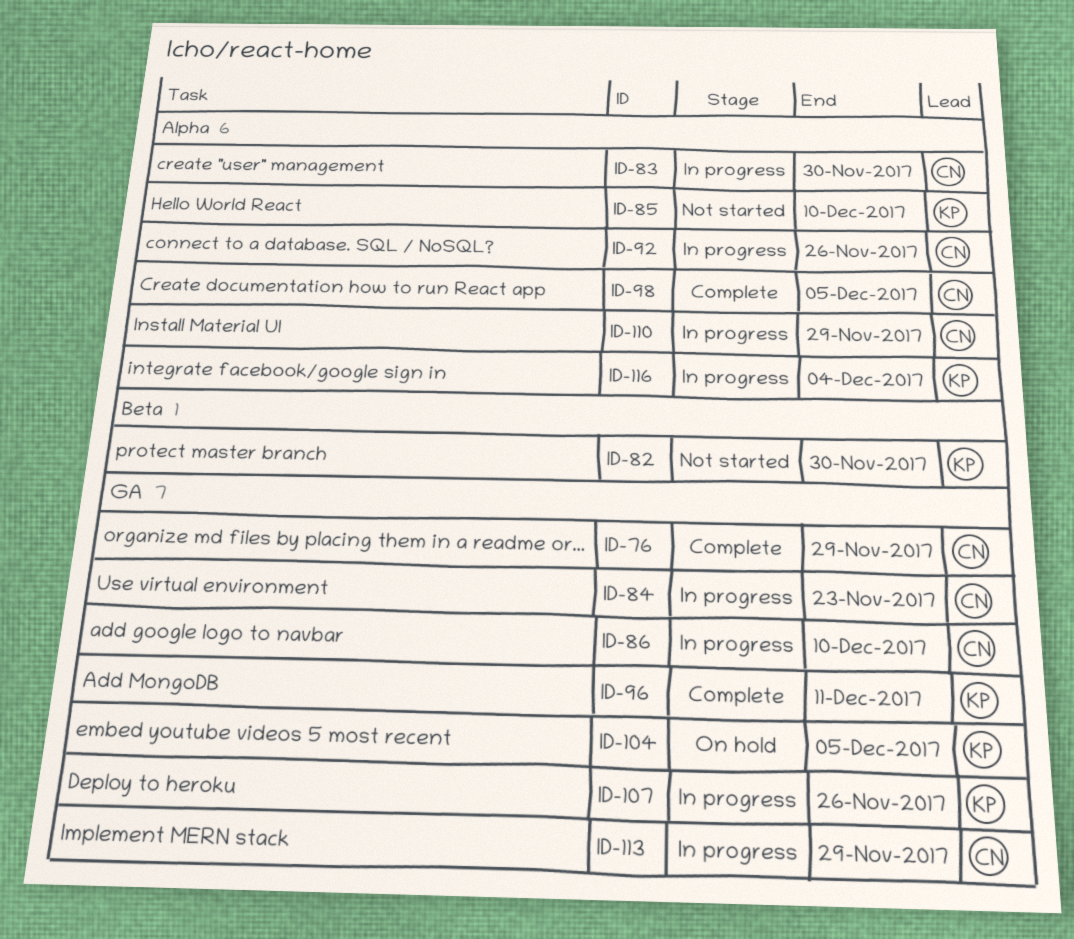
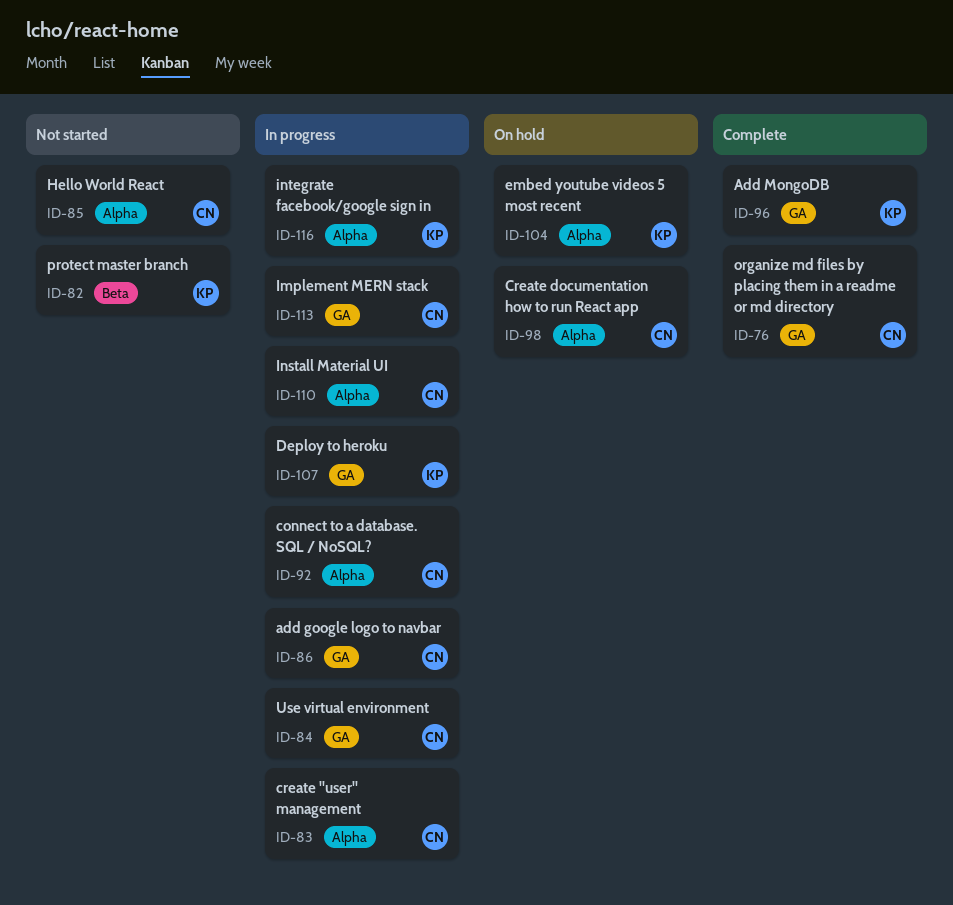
ID-85, owner: KP -> CN
ID-98, status: Complete -> On hold
ID-104, label: GA -> Alpha

